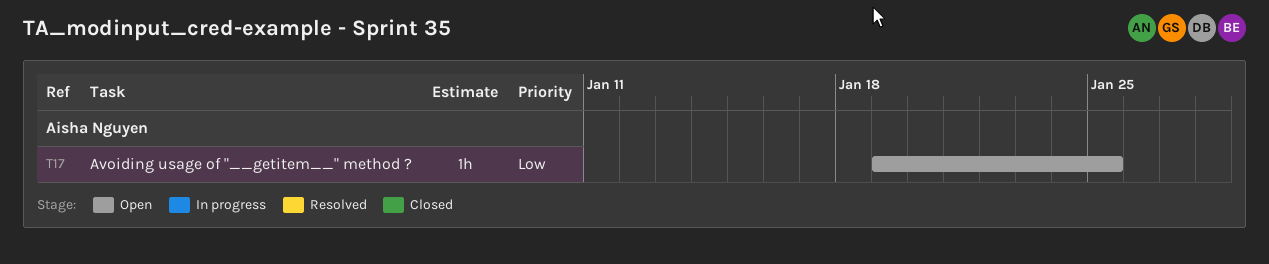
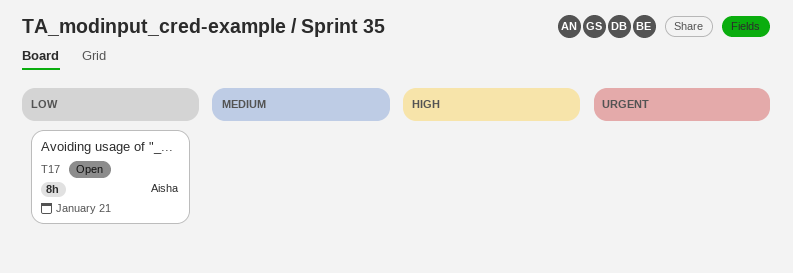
T17, estimate: 1h -> 8h
T17, due: Jan 25 -> Jan 21

